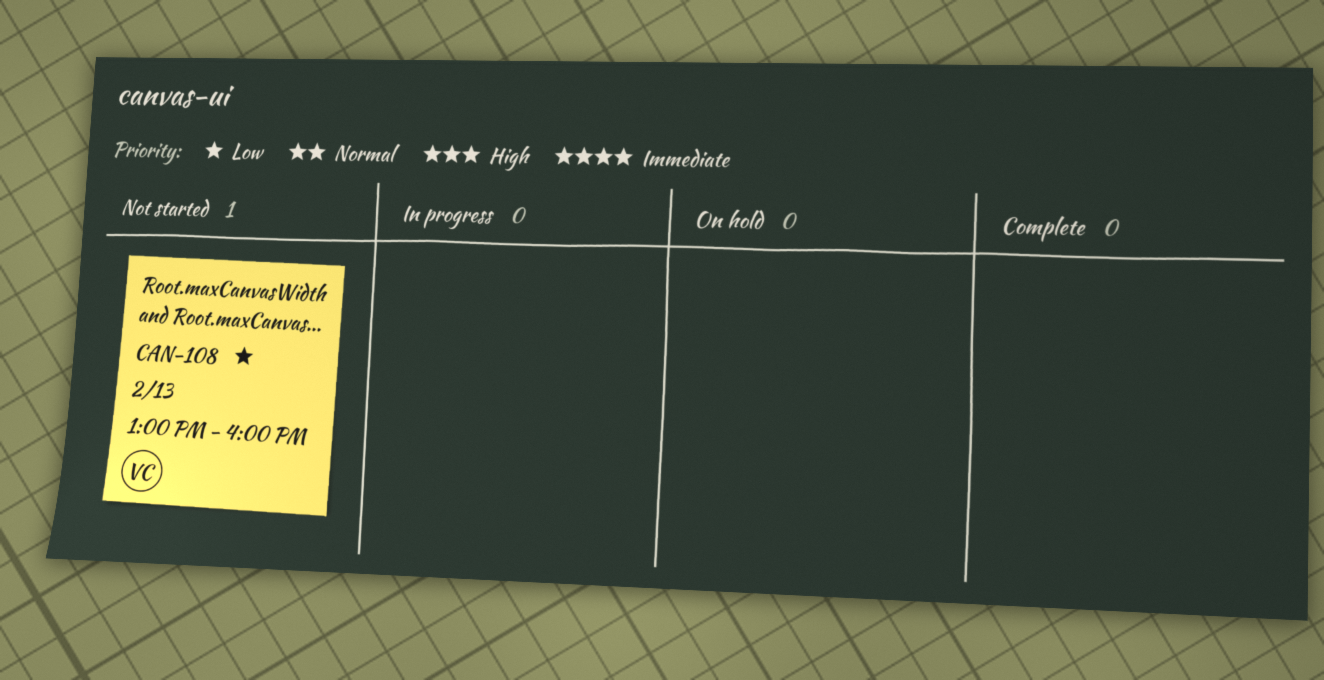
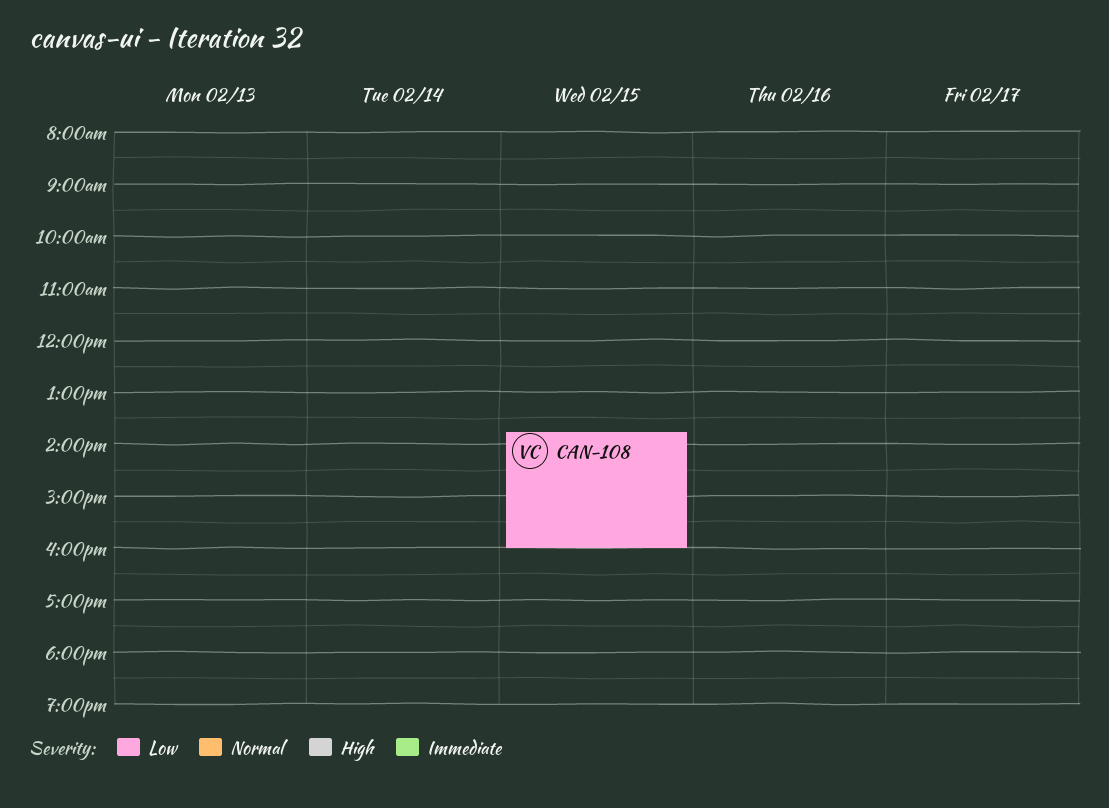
CAN-108, day: Feb 13 -> Feb 15
CAN-108, begins: 13:00 -> 13:45

